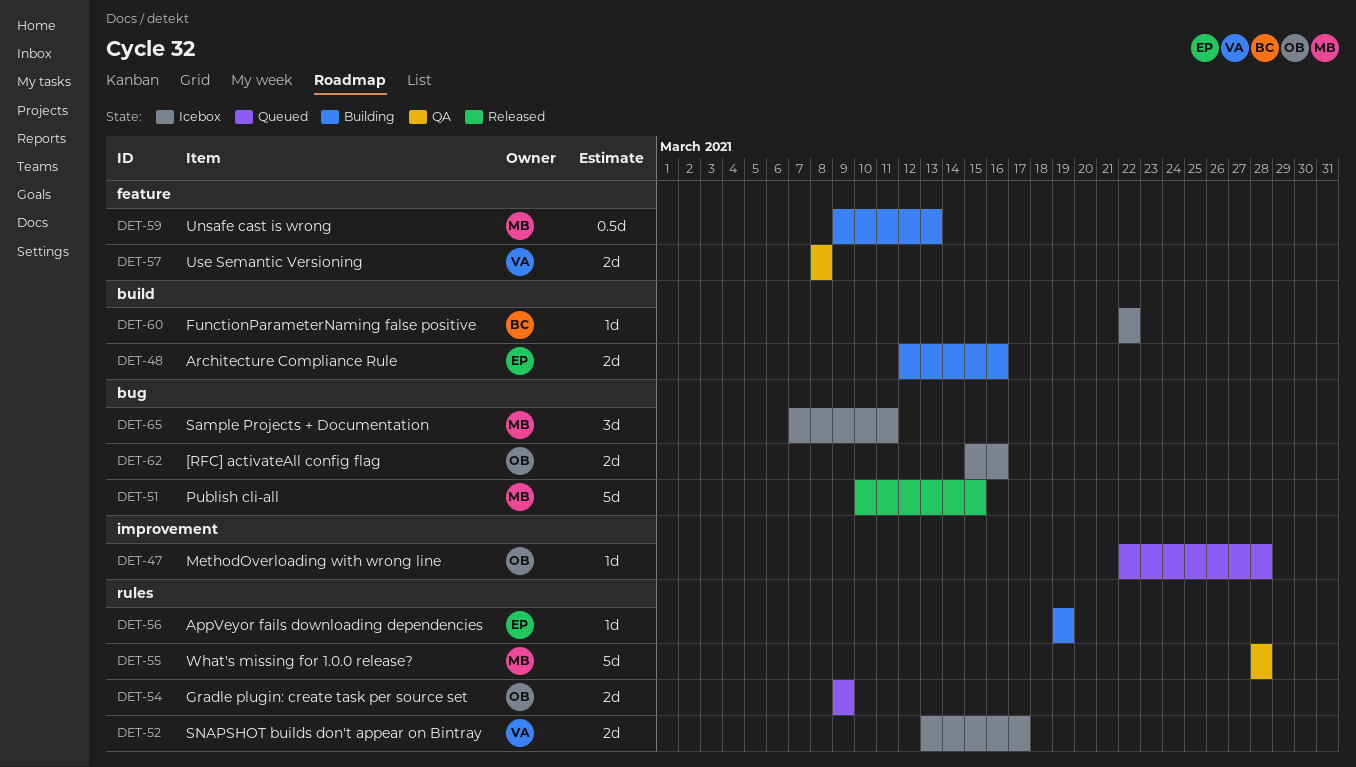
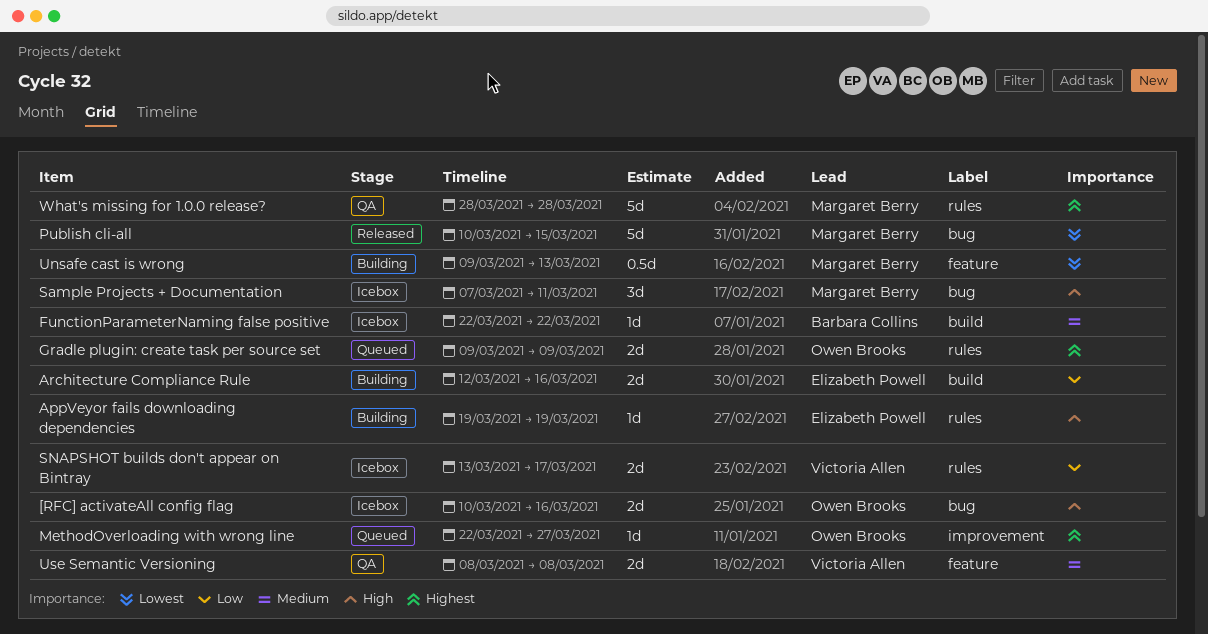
[RFC] activateAll config flag, start: Mar 15 -> Mar 10
MethodOverloading with wrong line, due: Mar 28 -> Mar 27

